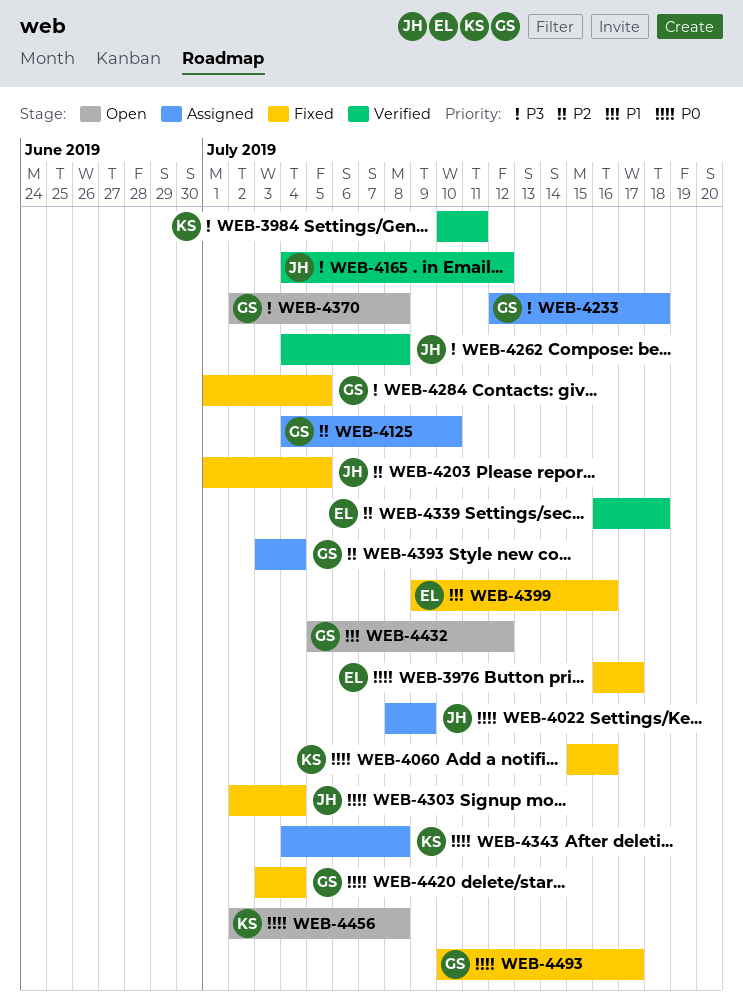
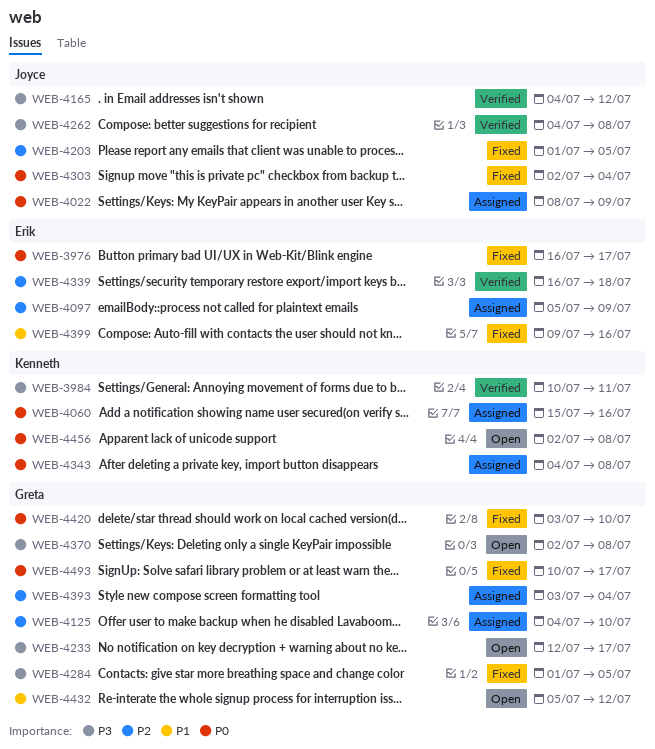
WEB-4060, status: Fixed -> Assigned
WEB-4097: none -> present
WEB-4233, status: Assigned -> Open
WEB-4233, due: Jul 18 -> Jul 17
WEB-4420, due: Jul 4 -> Jul 10

